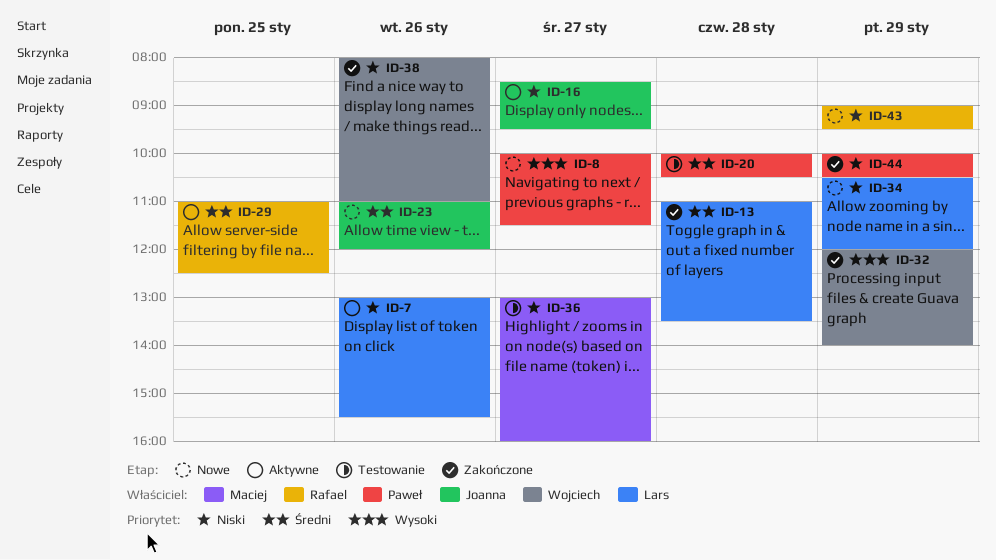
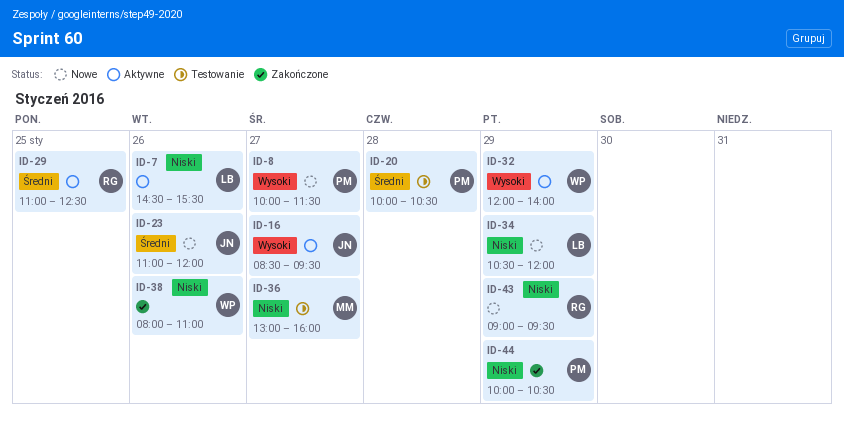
ID-7, begins: 13:00 -> 14:30
ID-13: present -> none
ID-16, priority: Niski -> Wysoki
ID-32, status: Zakończone -> Aktywne

